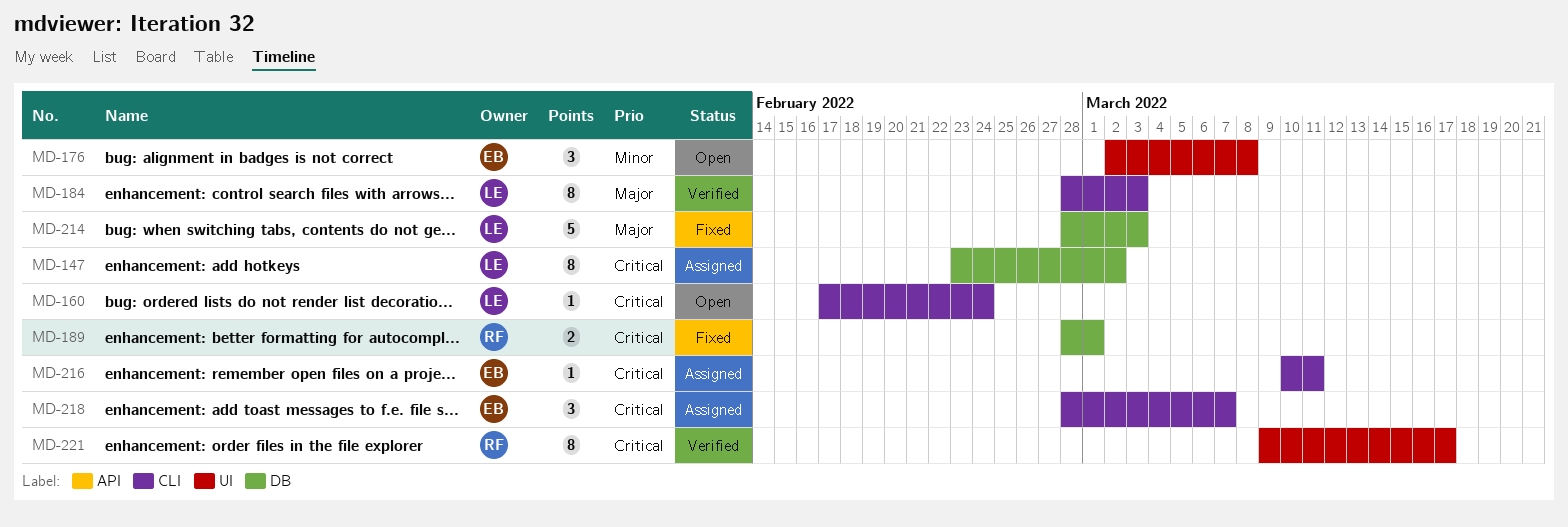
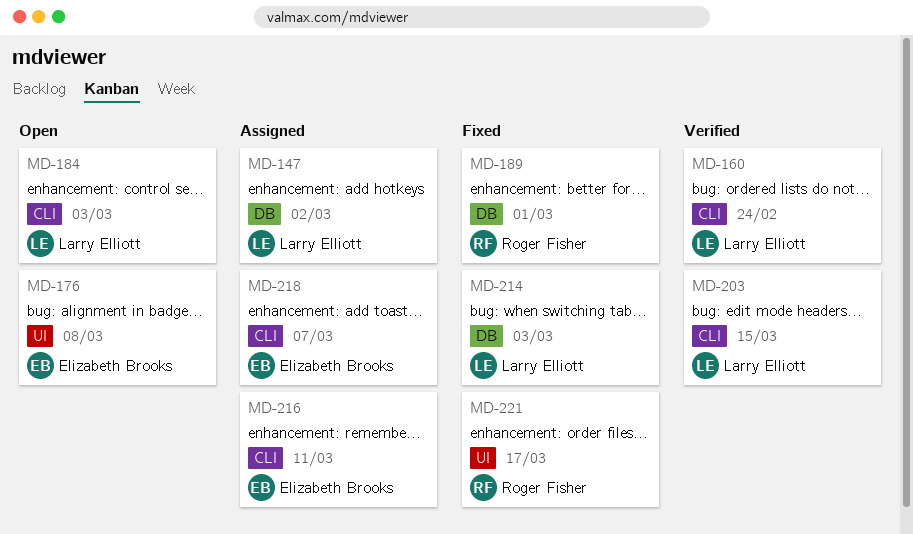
MD-160, status: Open -> Verified
MD-184, status: Verified -> Open
MD-203: none -> present
MD-221, status: Verified -> Fixed

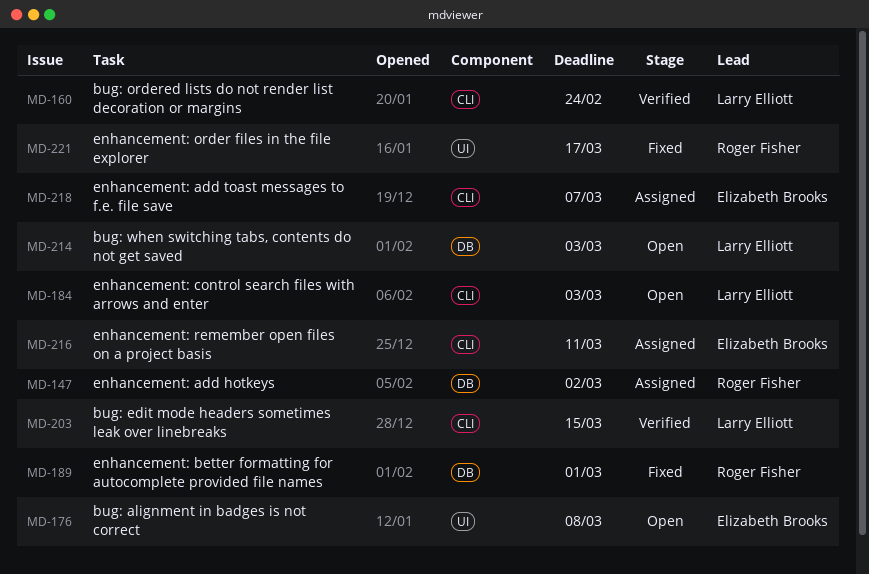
MD-147, owner: Larry Elliott -> Roger Fisher
MD-214, status: Fixed -> Open

